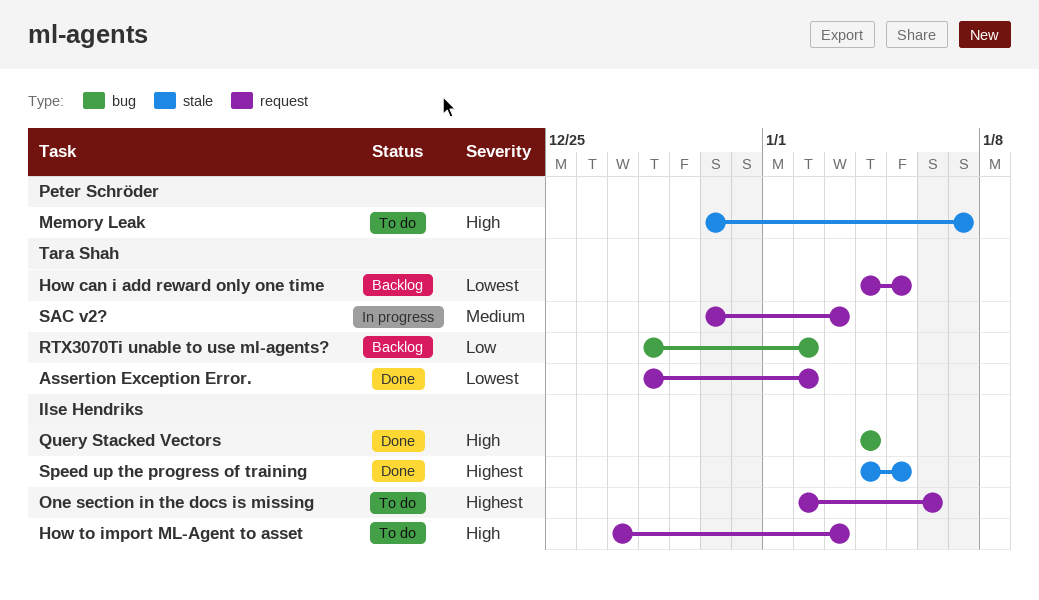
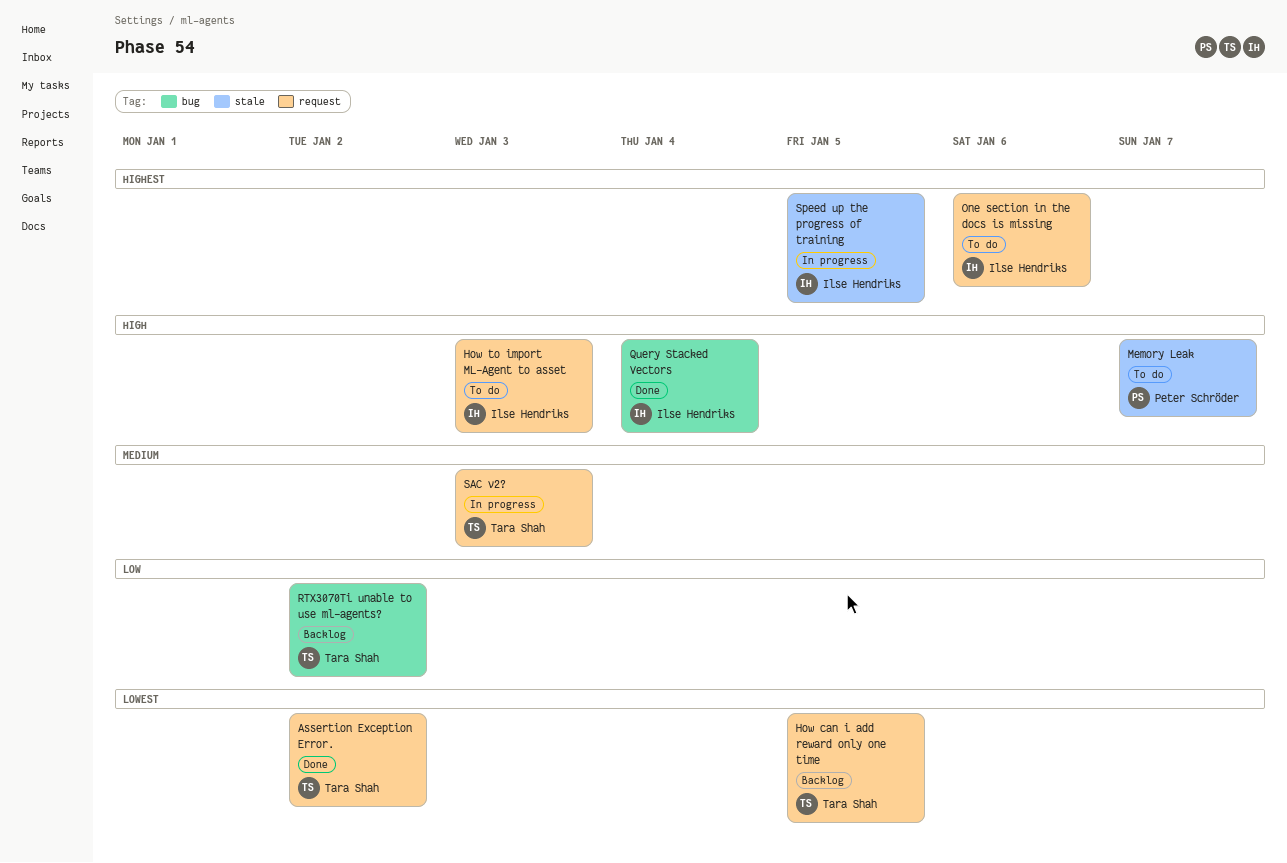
Speed up the progress of training, status: Done -> In progress

